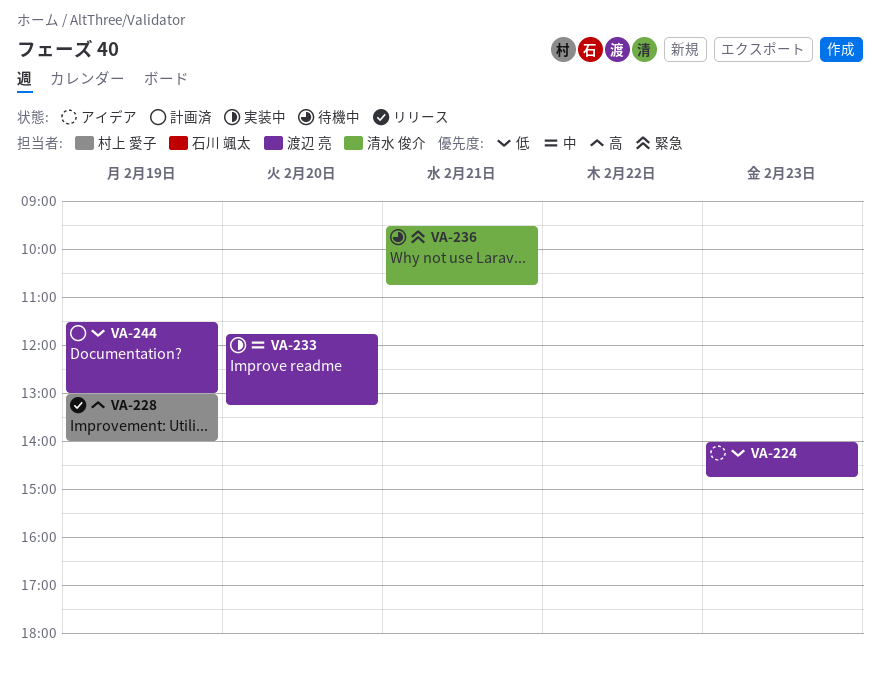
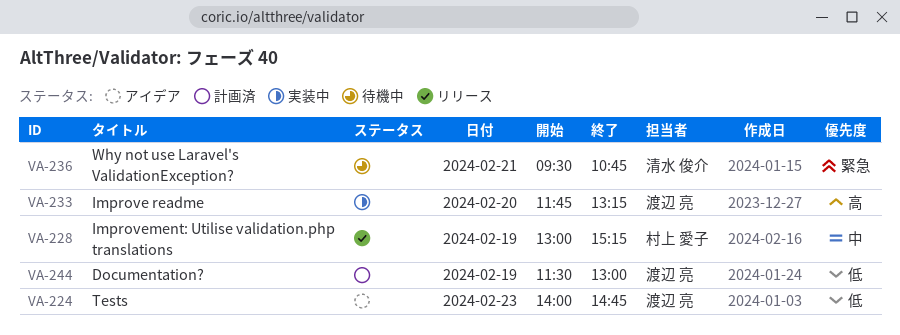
VA-228, priority: 高 -> 中
VA-228, ends: 14:00 -> 15:15
VA-233, priority: 中 -> 高

